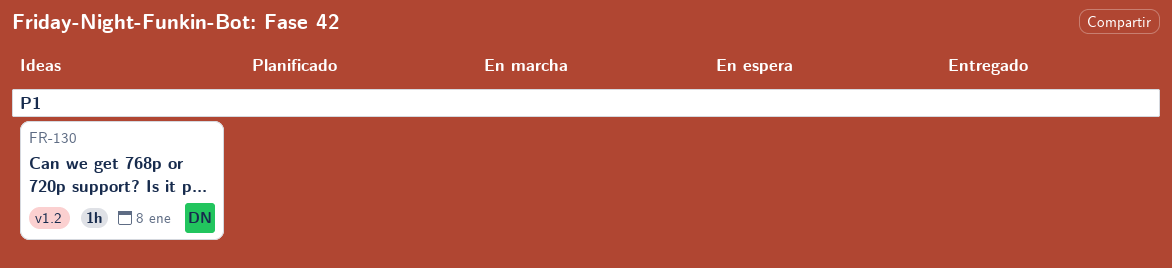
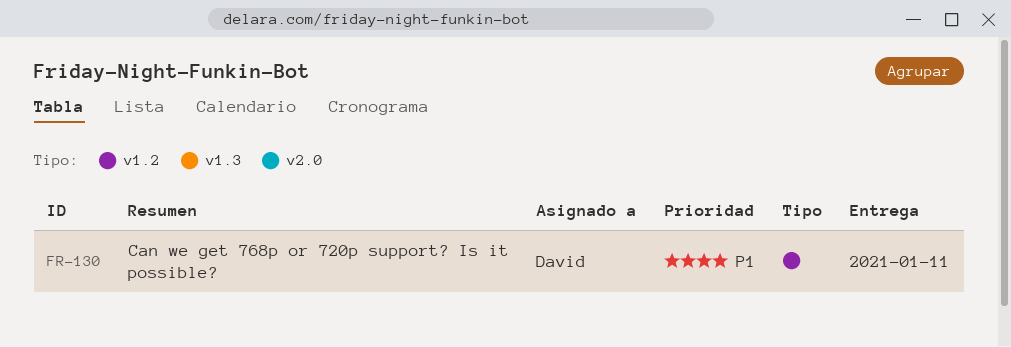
FR-130, due: Jan 8 -> Jan 11

